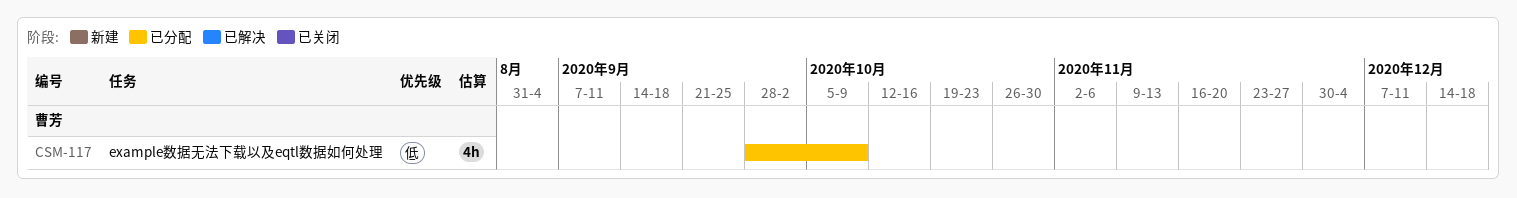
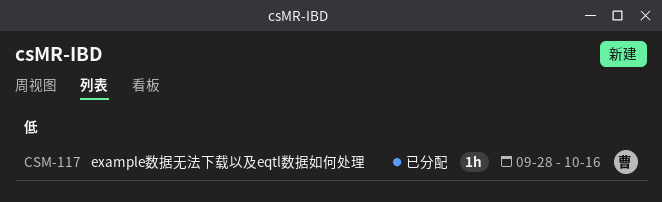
CSM-117, estimate: 4h -> 1h
CSM-117, due: Oct 9 -> Oct 16

